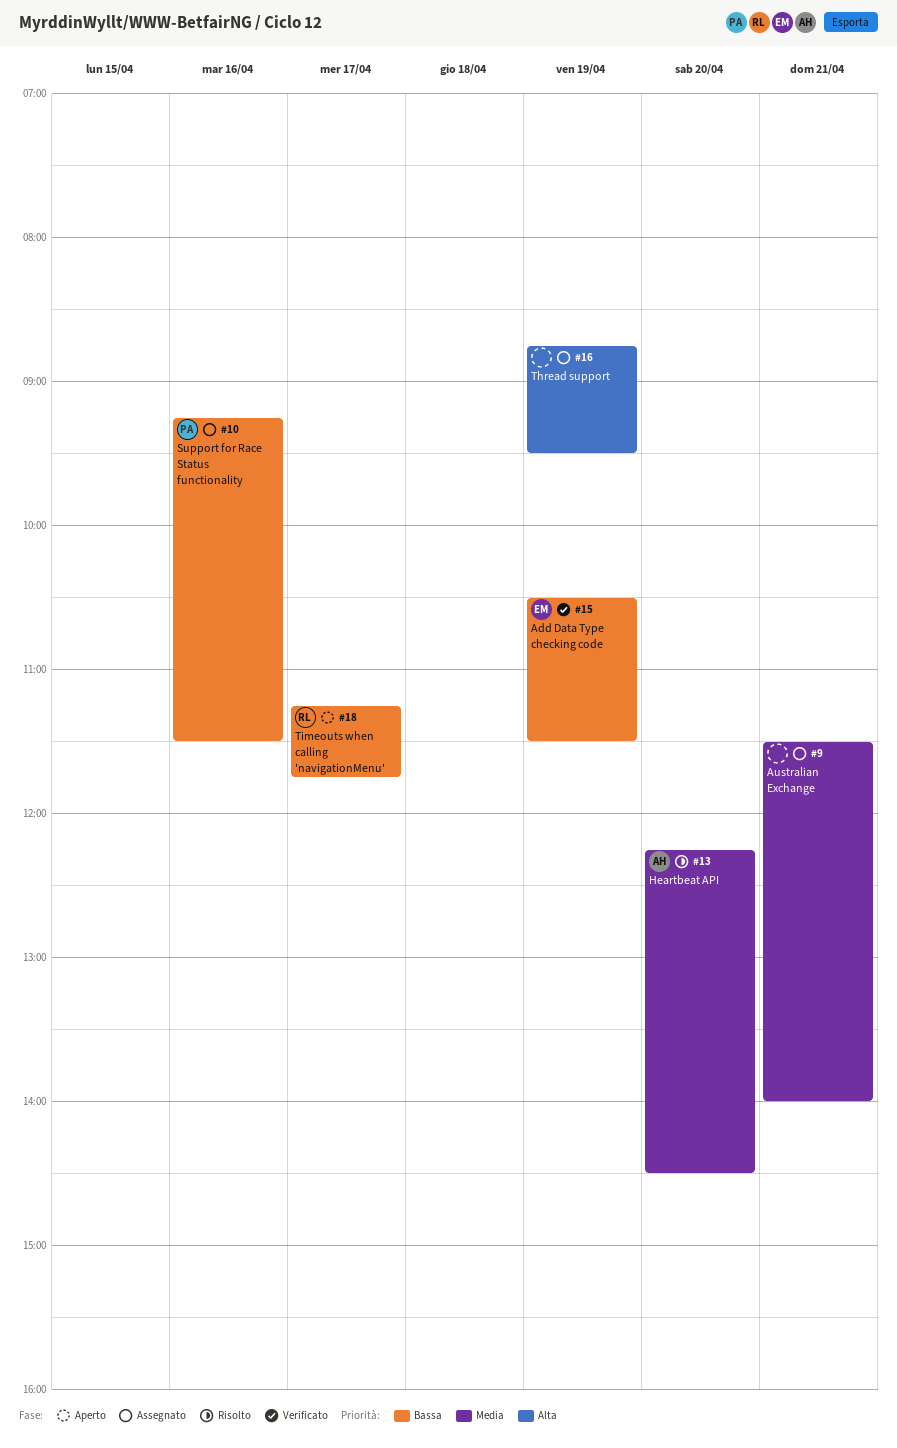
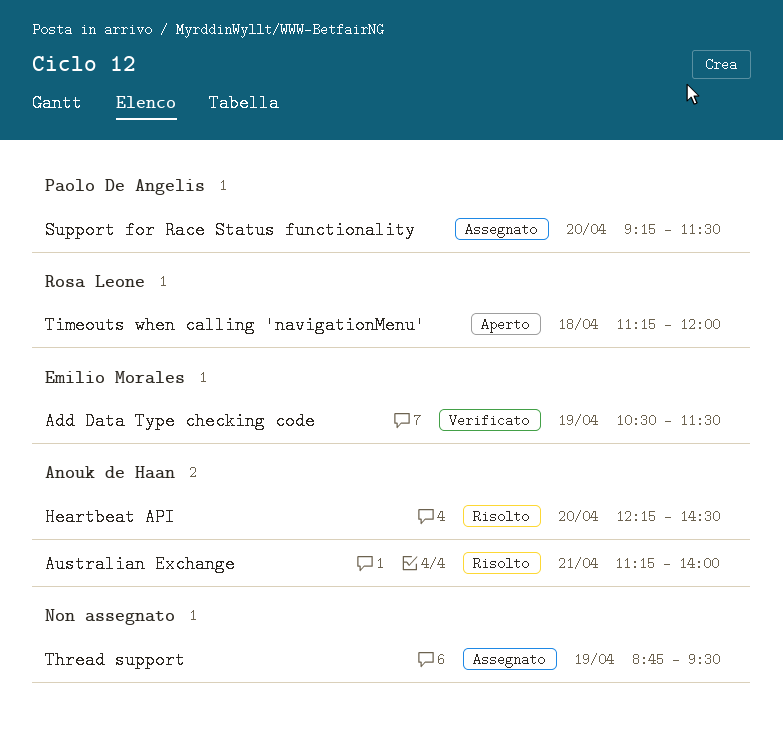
Australian Exchange, status: Assegnato -> Risolto
Australian Exchange, owner: none -> Anouk de Haan
Australian Exchange, begins: 11:30 -> 11:15
Support for Race Status functionality, day: Apr 16 -> Apr 20
Timeouts when calling 'navigationMenu', day: Apr 17 -> Apr 18
Timeouts when calling 'navigationMenu', ends: 11:45 -> 12:00

